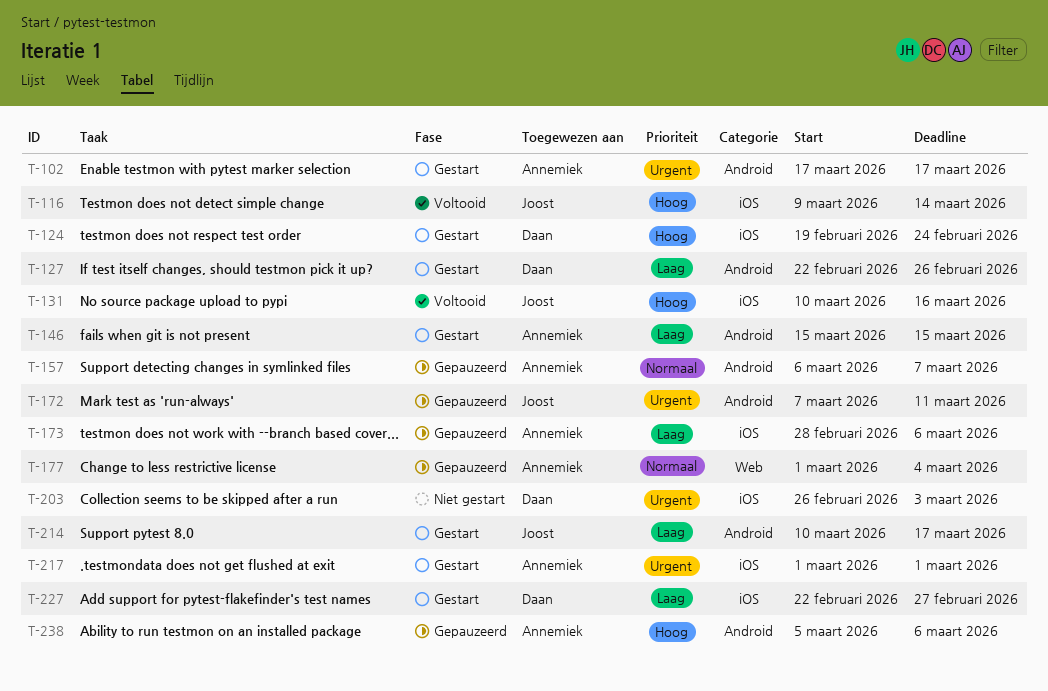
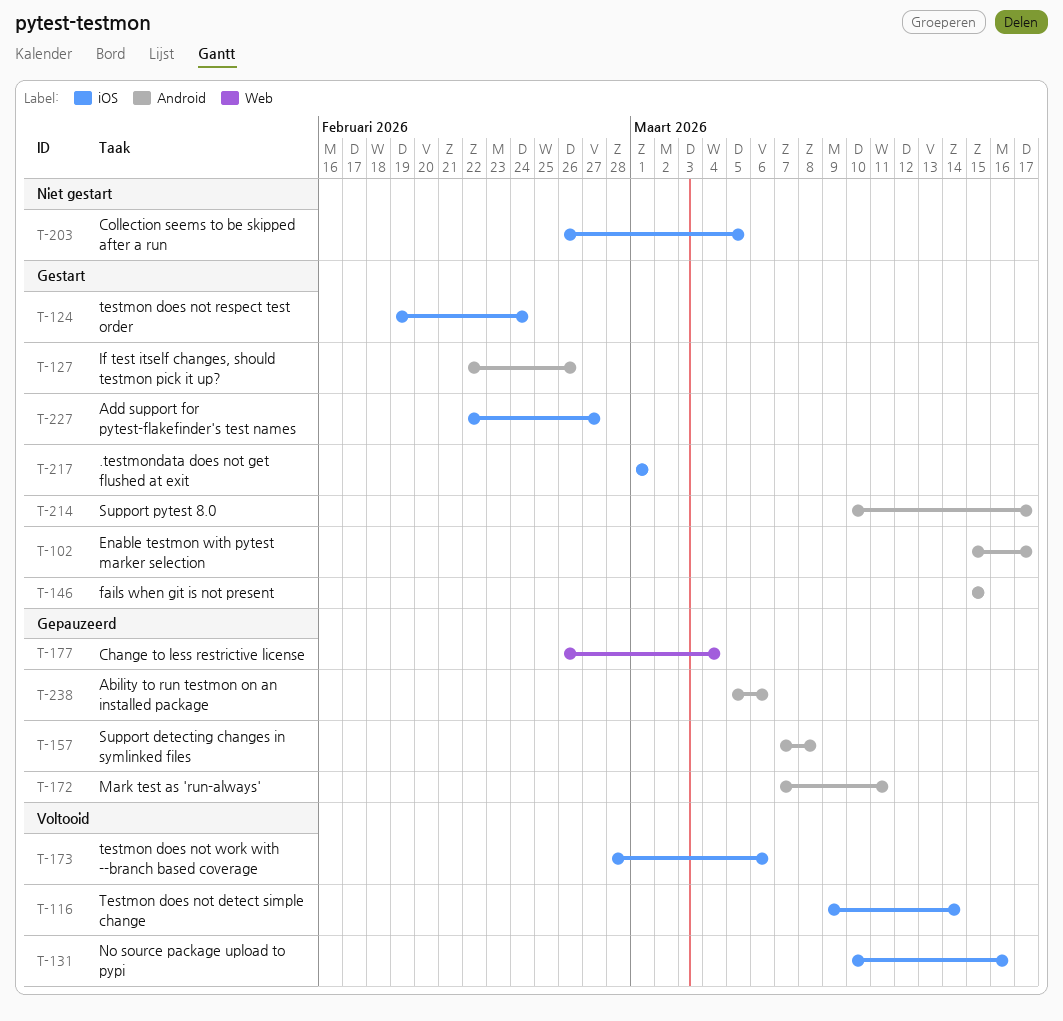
T-102, start: Mar 17 -> Mar 15
T-157, start: Mar 6 -> Mar 7
T-157, due: Mar 7 -> Mar 8
T-173, status: Gepauzeerd -> Voltooid
T-177, start: Mar 1 -> Feb 26
T-203, due: Mar 3 -> Mar 5

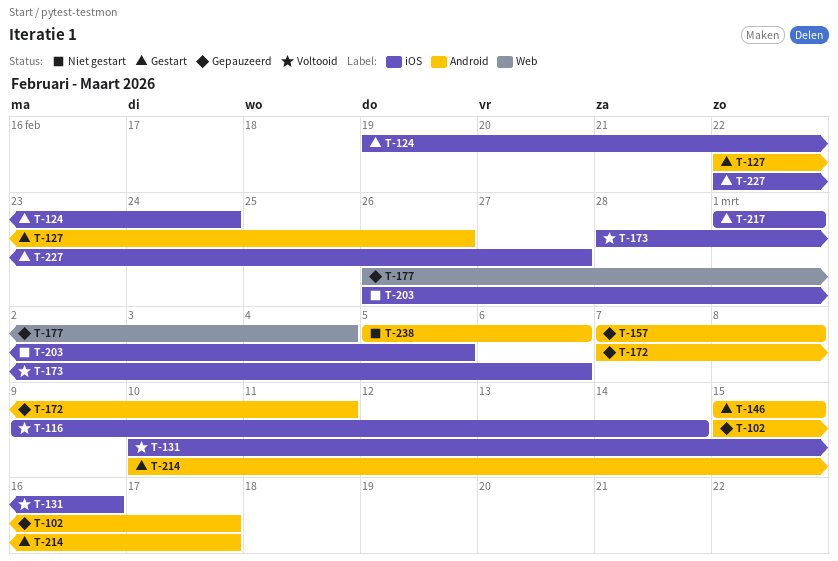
T-102, status: Gestart -> Gepauzeerd
T-238, status: Gepauzeerd -> Niet gestart

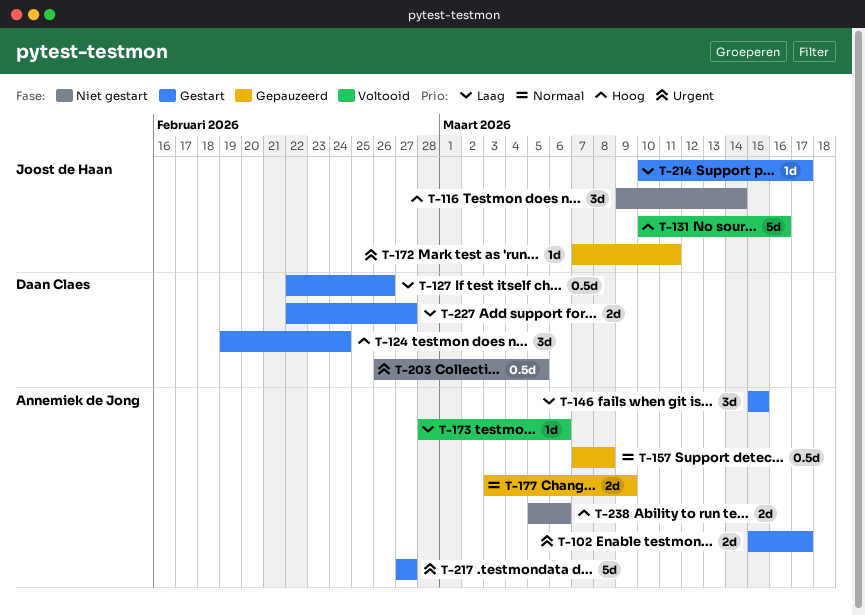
T-102, status: Gepauzeerd -> Gestart
T-116, status: Voltooid -> Niet gestart
T-177, start: Feb 26 -> Mar 3
T-177, due: Mar 4 -> Mar 9
T-217, start: Mar 1 -> Feb 27
T-217, due: Mar 1 -> Feb 27

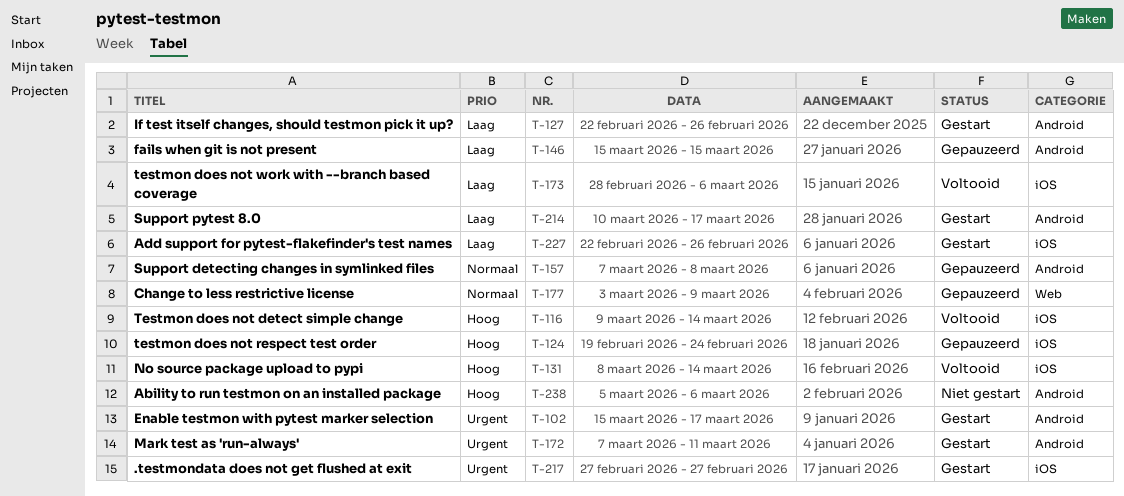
T-116, status: Niet gestart -> Voltooid
T-124, status: Gestart -> Gepauzeerd
T-131, start: Mar 10 -> Mar 8
T-131, due: Mar 16 -> Mar 14
T-146, status: Gestart -> Gepauzeerd
T-172, status: Gepauzeerd -> Gestart
T-203: present -> none
T-227, due: Feb 27 -> Feb 26

